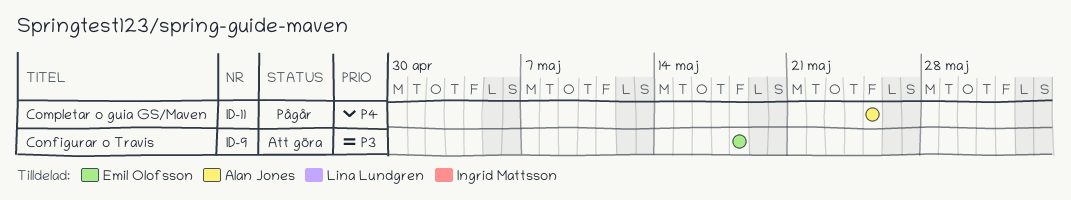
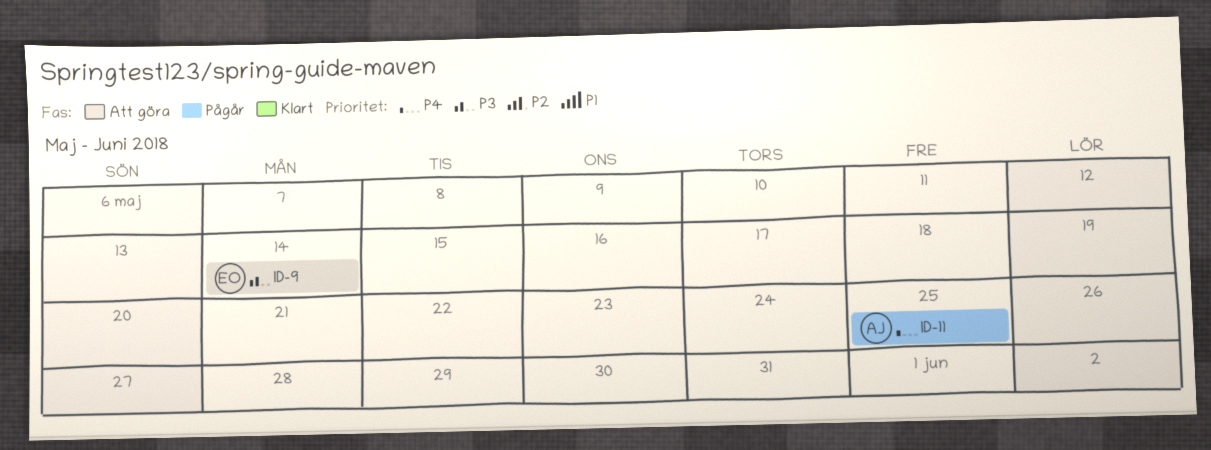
ID-9, start: May 18 -> May 14
ID-9, due: May 18 -> May 14

